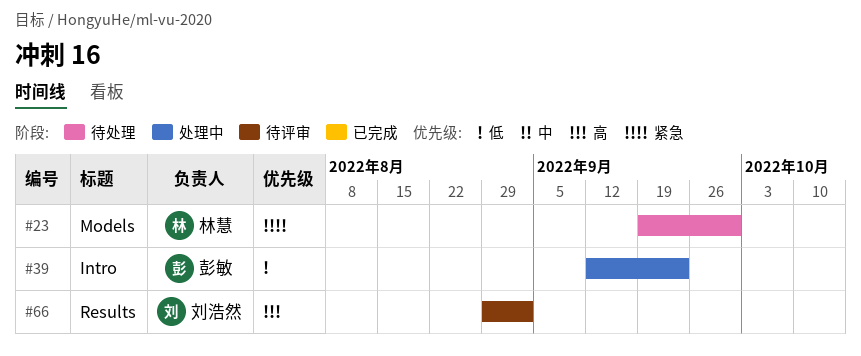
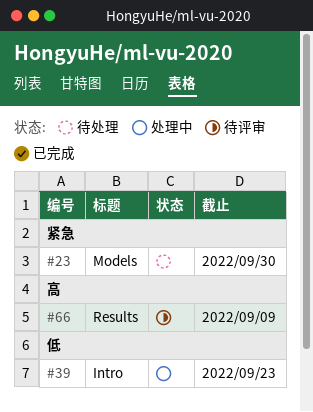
#66, due: Sep 2 -> Sep 9

